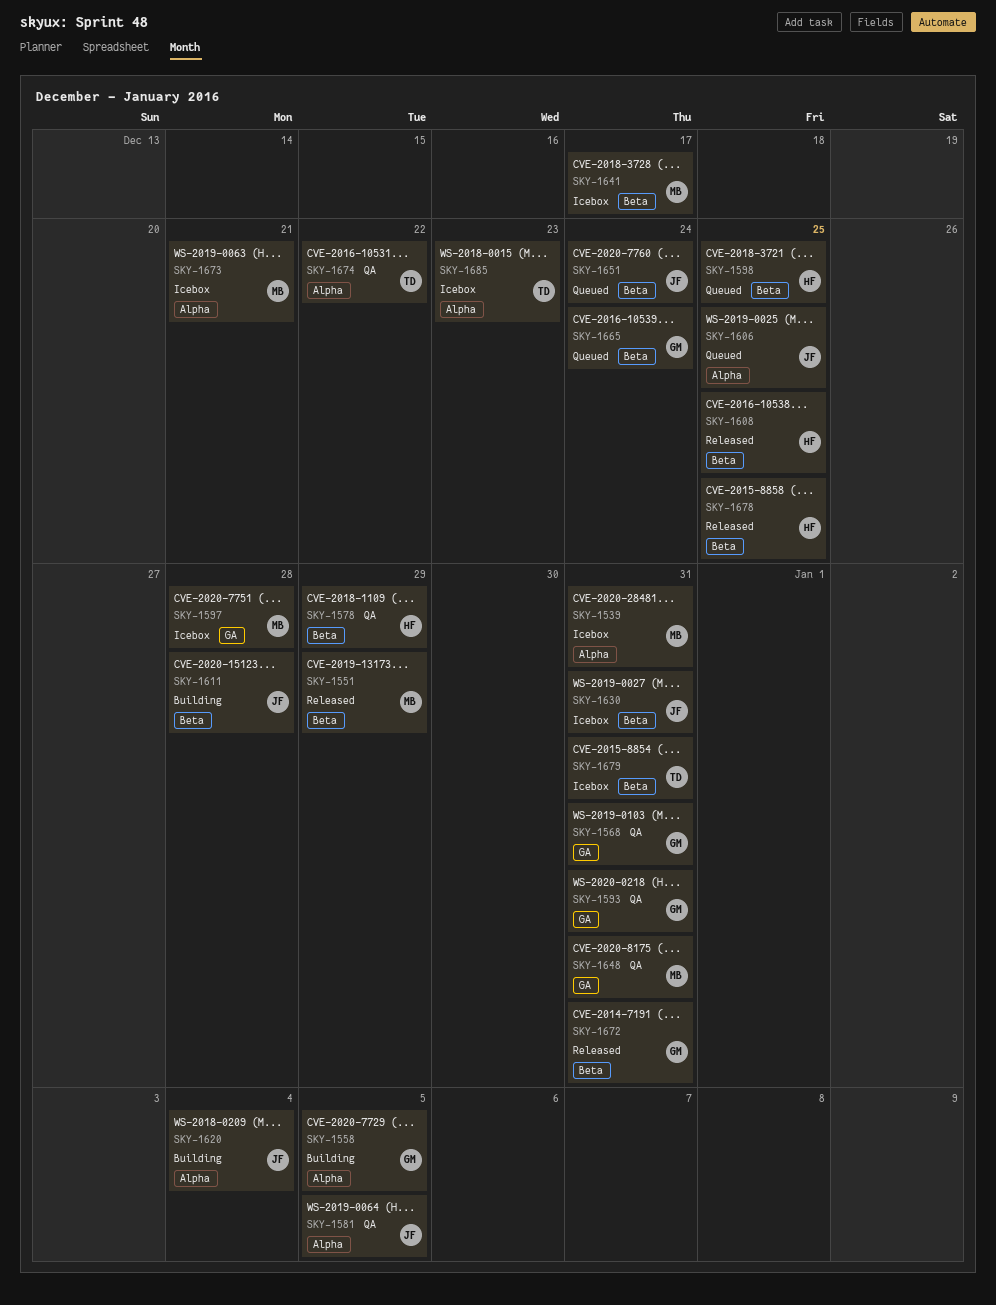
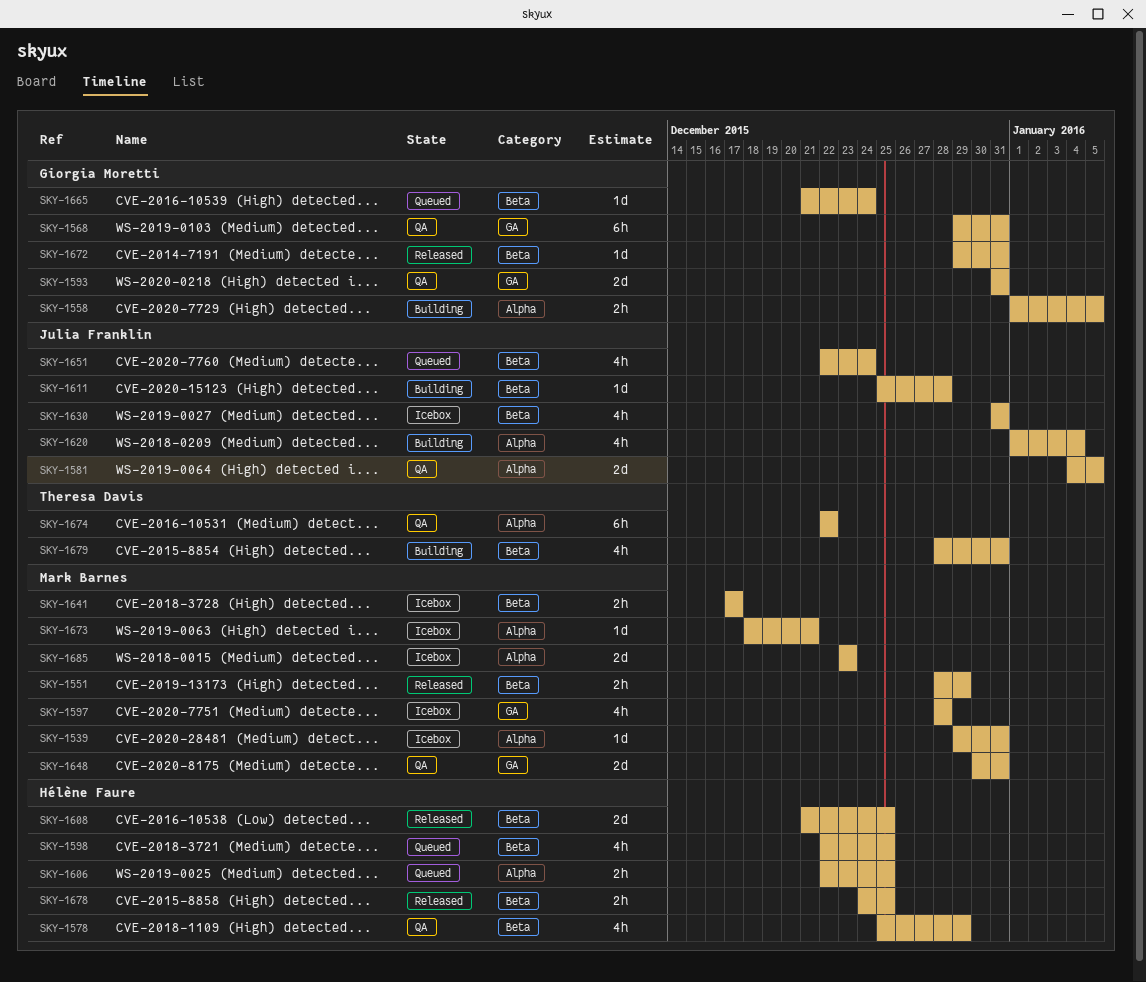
SKY-1606, owner: Julia Franklin -> Hélène Faure
SKY-1679, status: Icebox -> Building
SKY-1685, owner: Theresa Davis -> Mark Barnes

